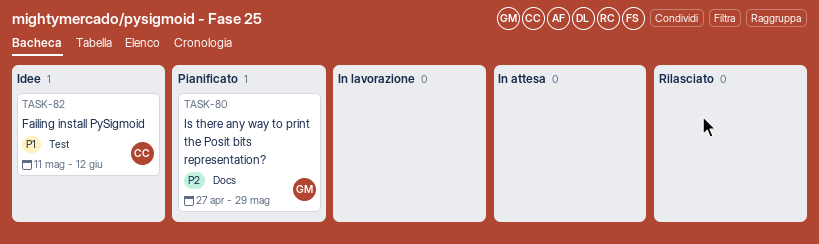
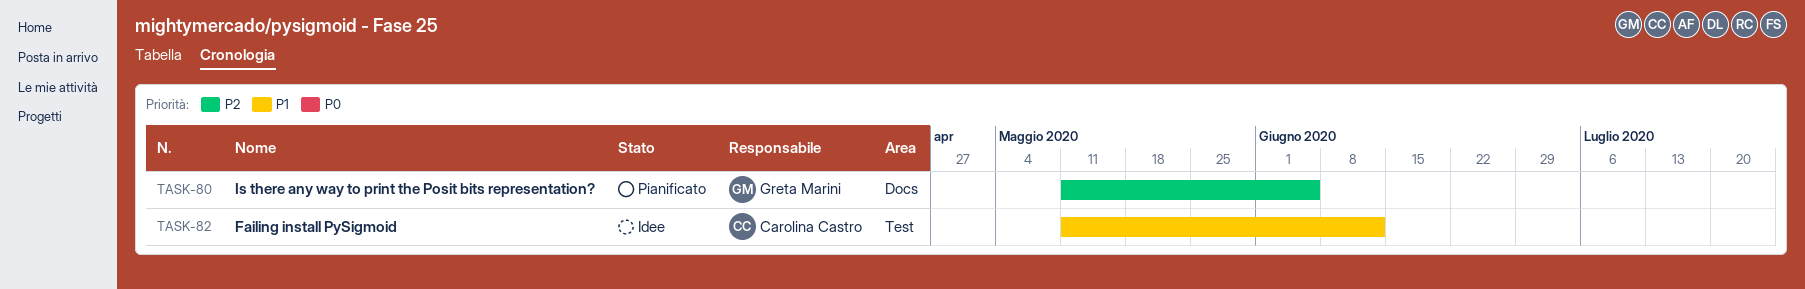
TASK-80, start: Apr 27 -> May 11
TASK-80, due: May 29 -> Jun 5

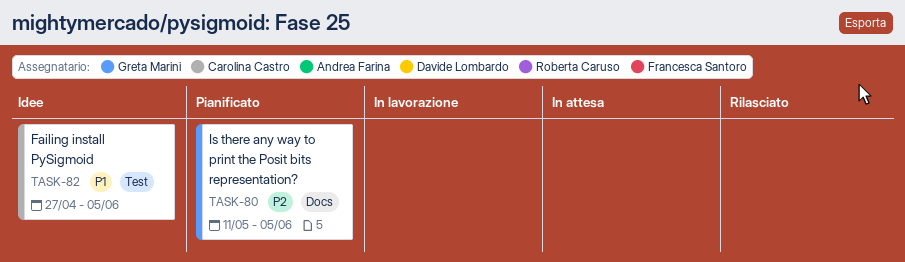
TASK-82, start: May 11 -> Apr 27
TASK-82, due: Jun 12 -> Jun 5

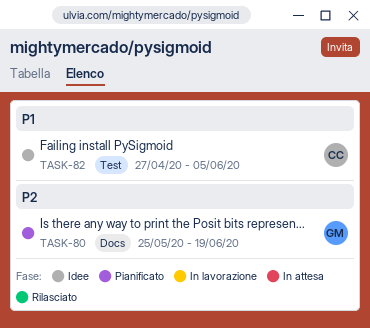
TASK-80, start: May 11 -> May 25
TASK-80, due: Jun 5 -> Jun 19

